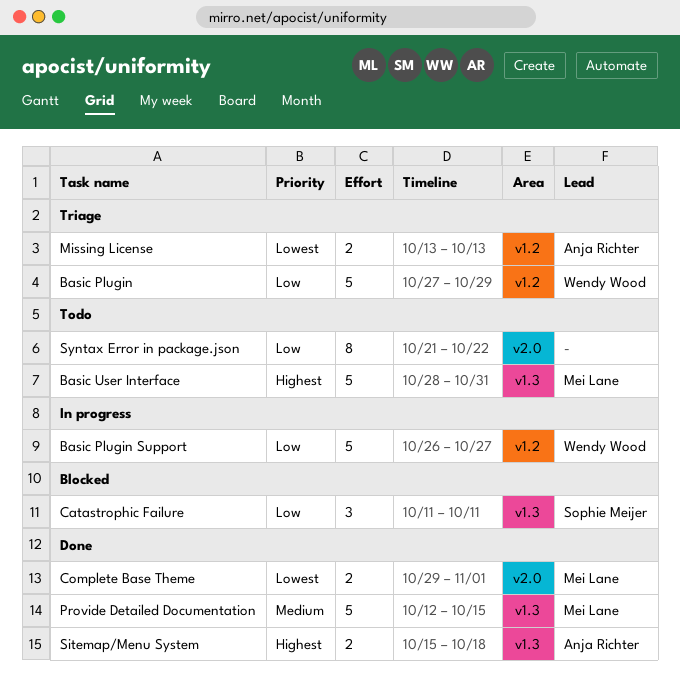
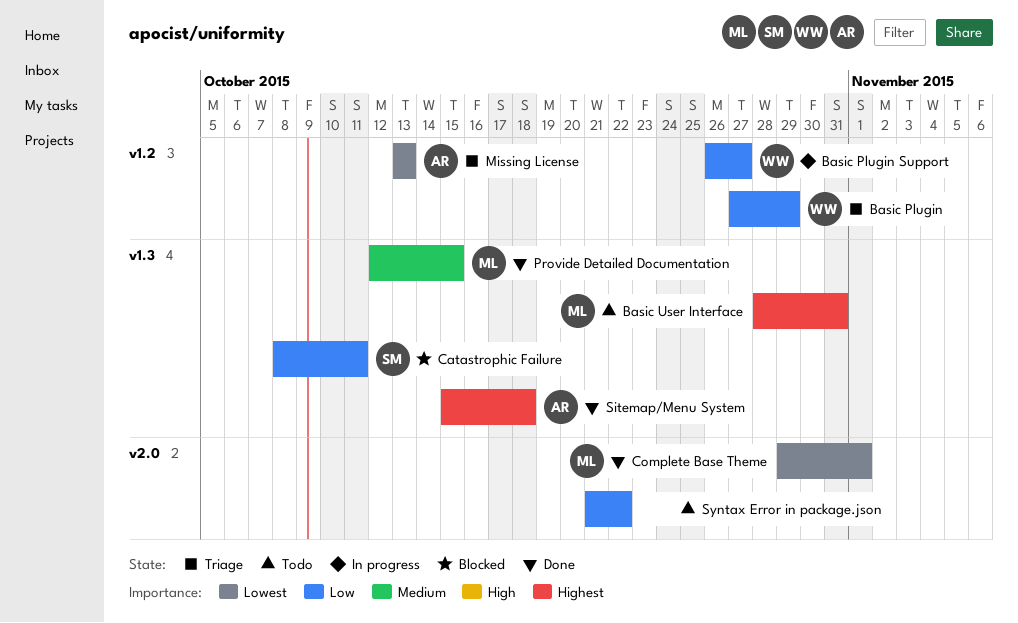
Catastrophic Failure, start: Oct 11 -> Oct 8

